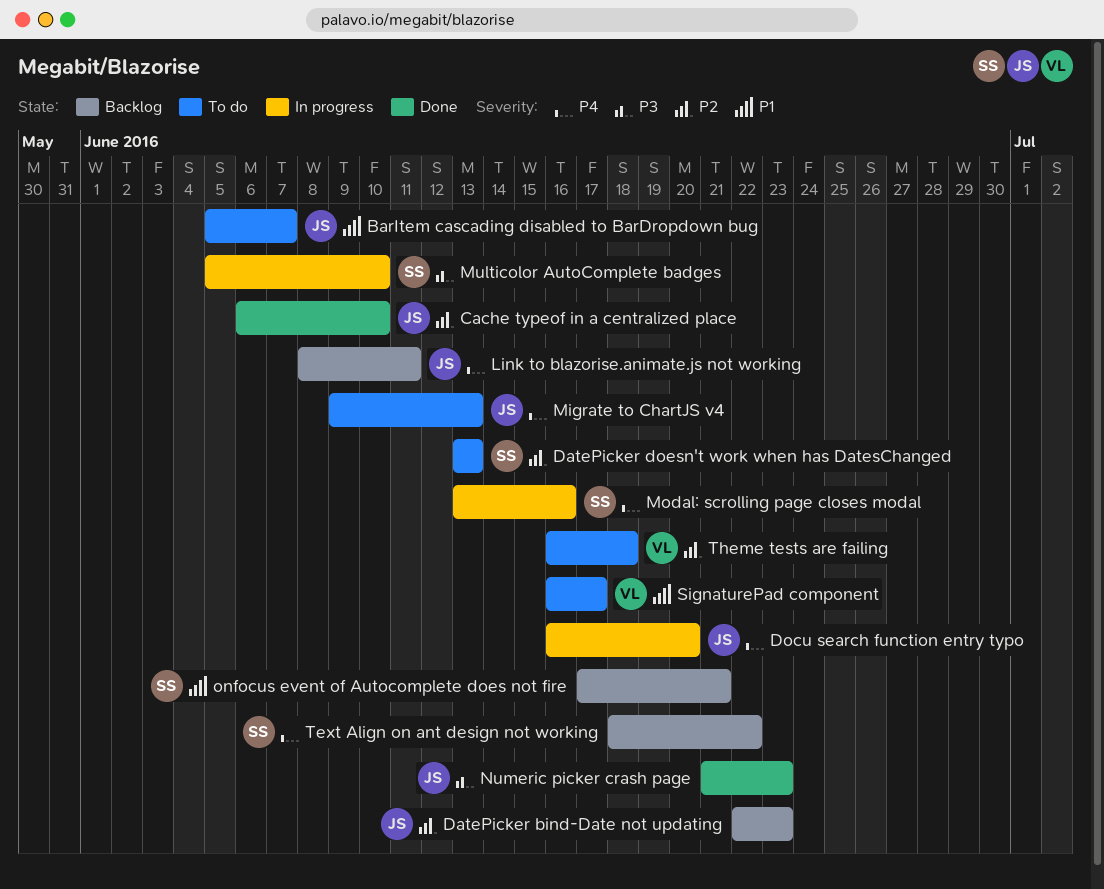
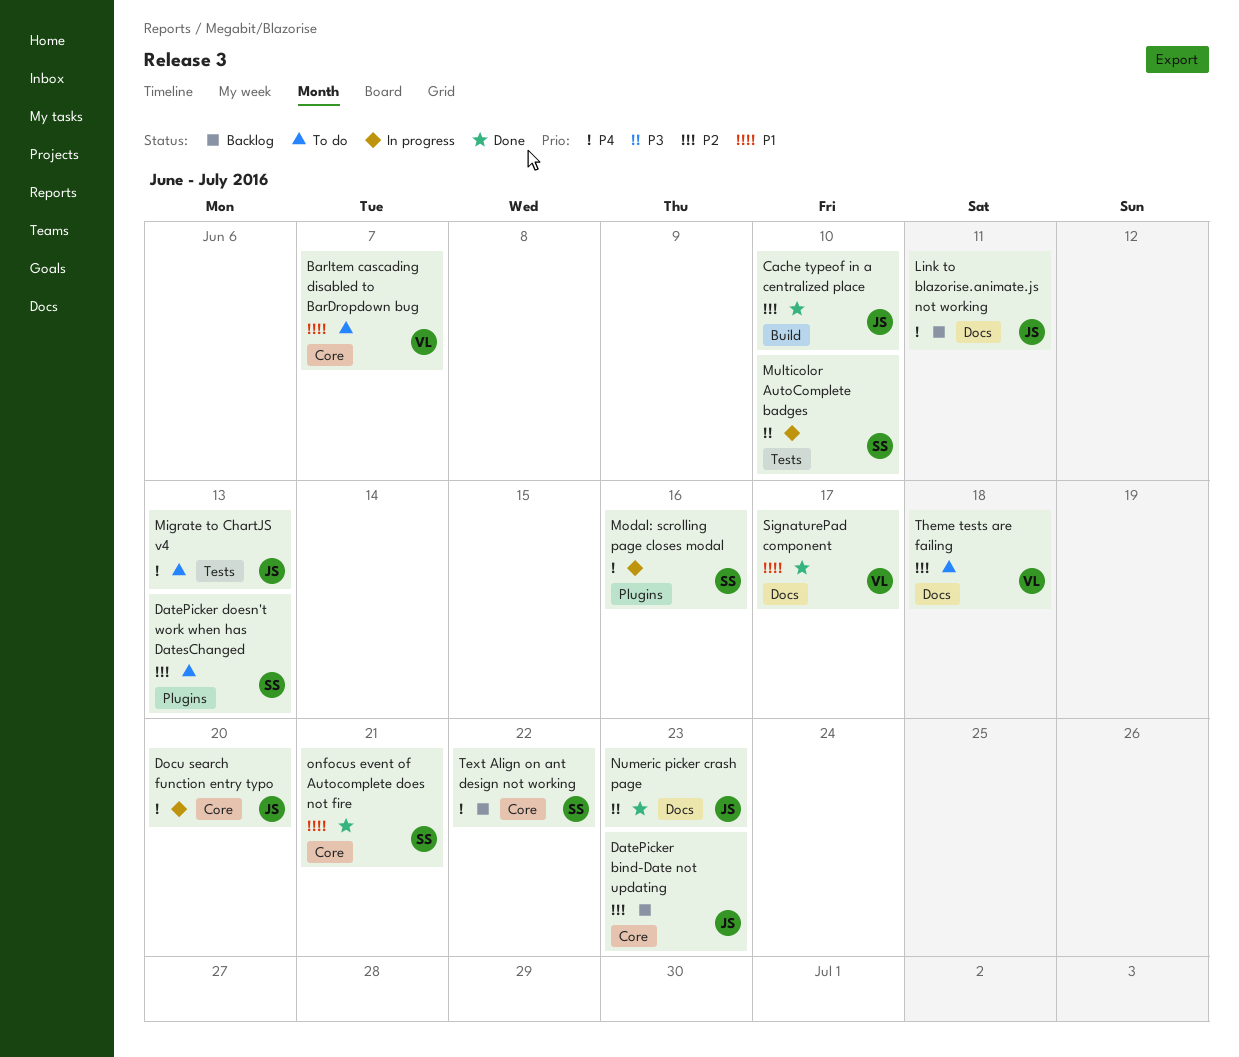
BarItem cascading disabled to BarDropdown bug, owner: JS -> VL
onfocus event of Autocomplete does not fire, status: Backlog -> Done
SignaturePad component, status: To do -> Done

